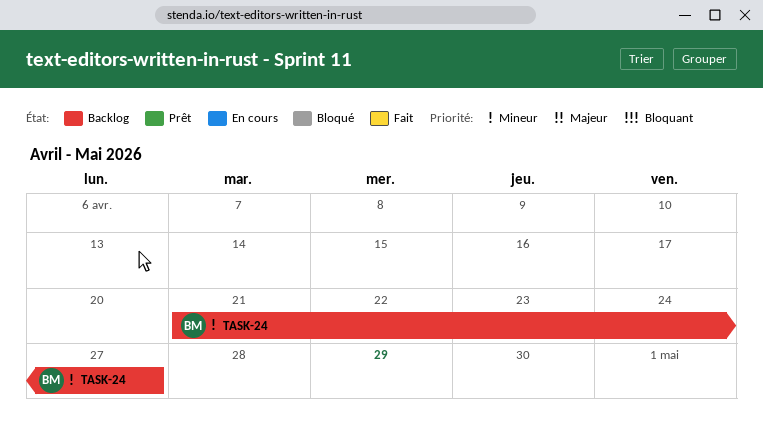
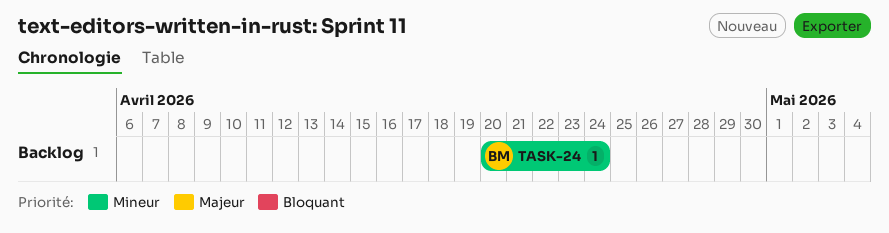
TASK-24, start: Apr 21 -> Apr 20
TASK-24, due: Apr 27 -> Apr 24

